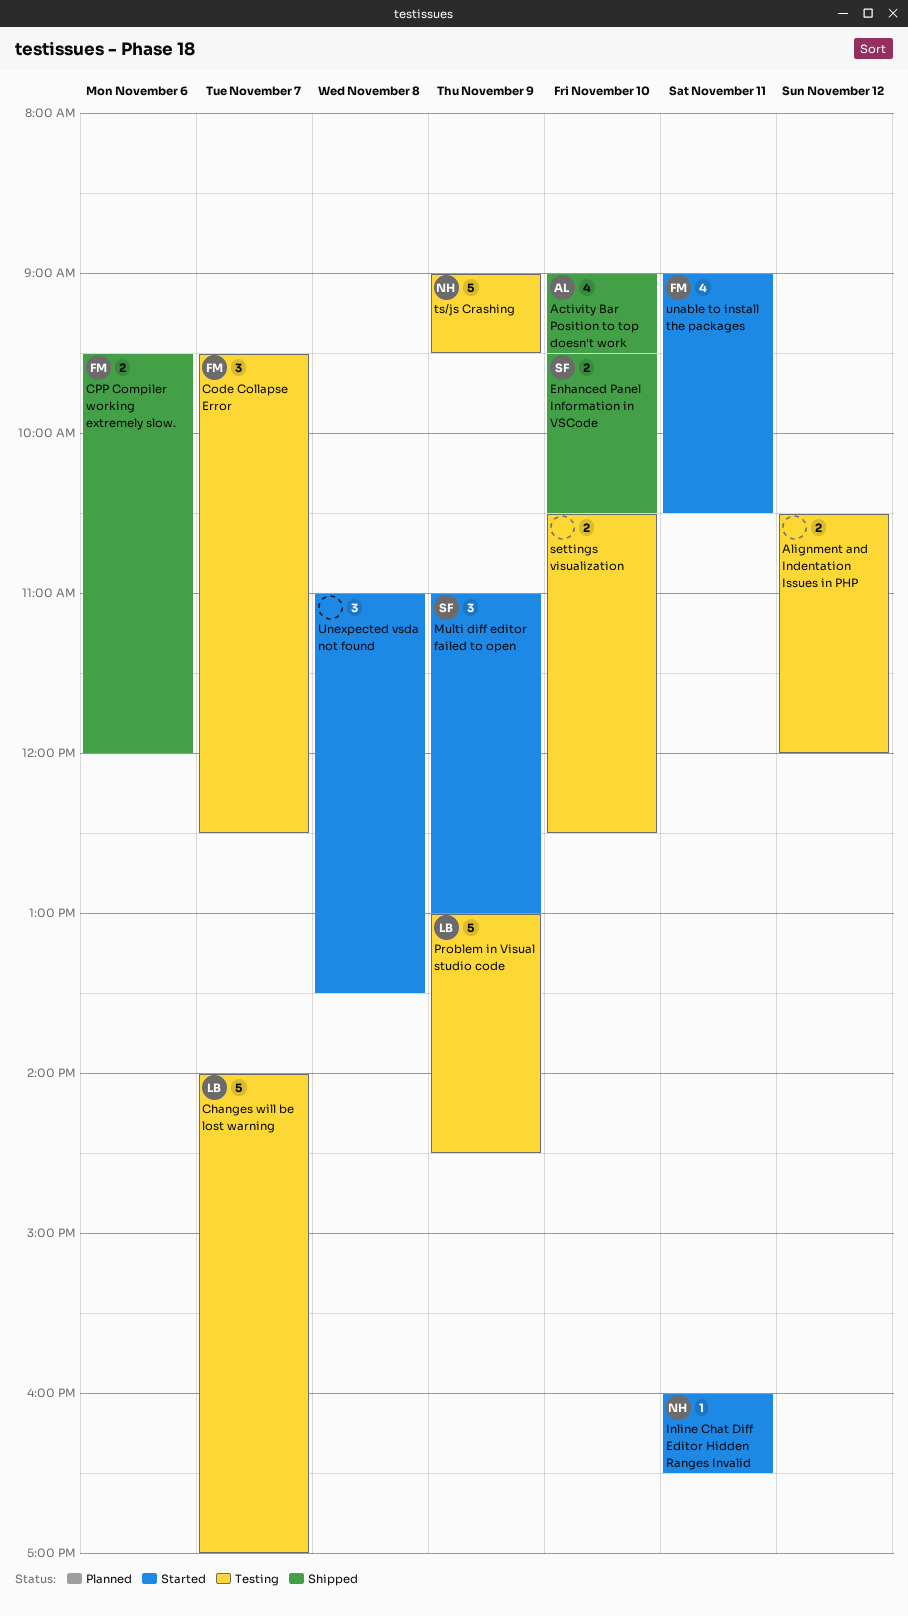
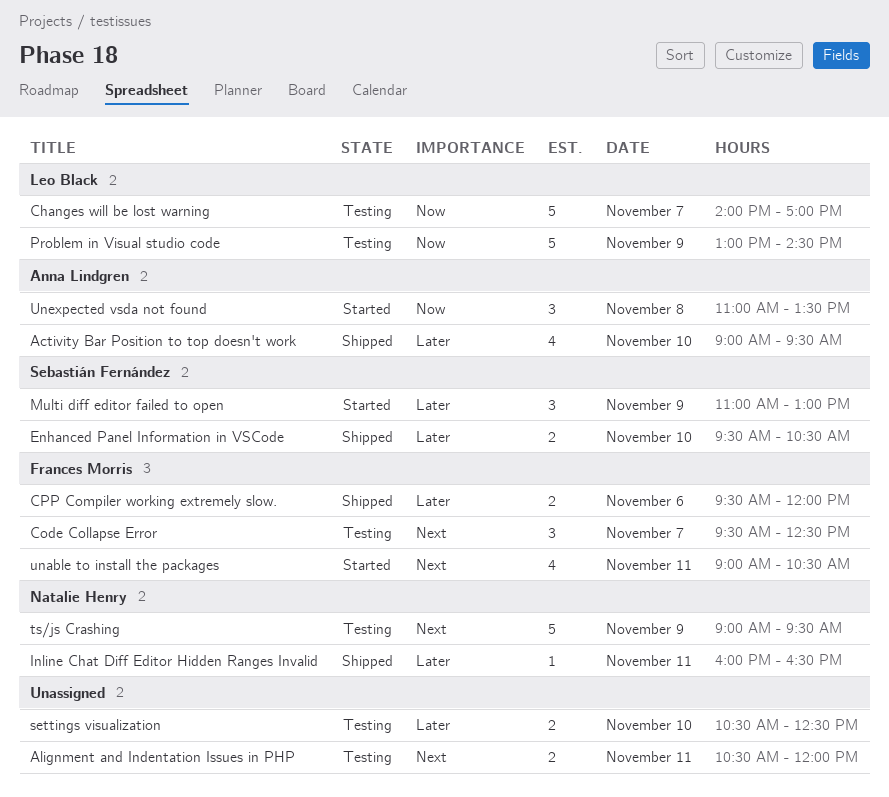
Alignment and Indentation Issues in PHP, day: Nov 12 -> Nov 11
Inline Chat Diff Editor Hidden Ranges Invalid, status: Started -> Shipped
Unexpected vsda not found, owner: none -> Anna Lindgren

